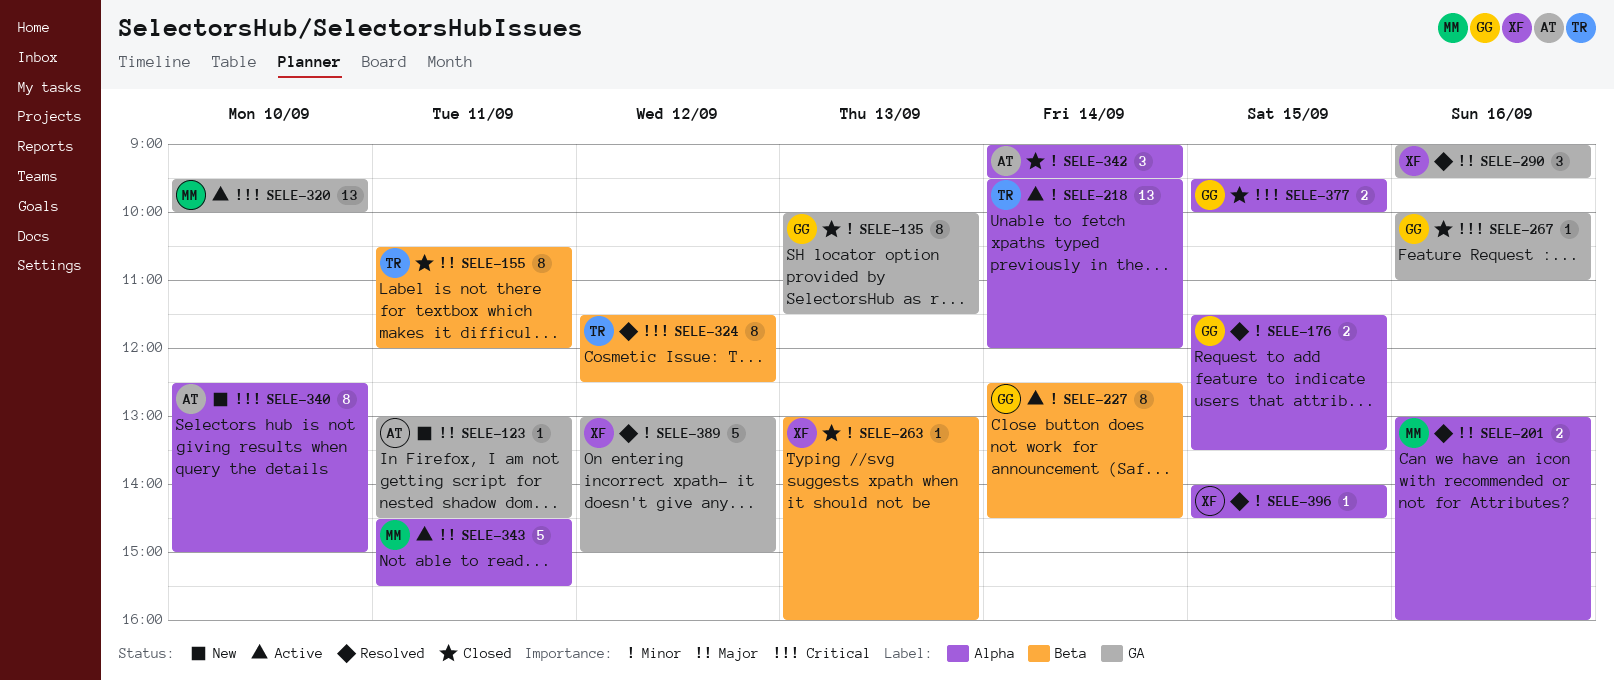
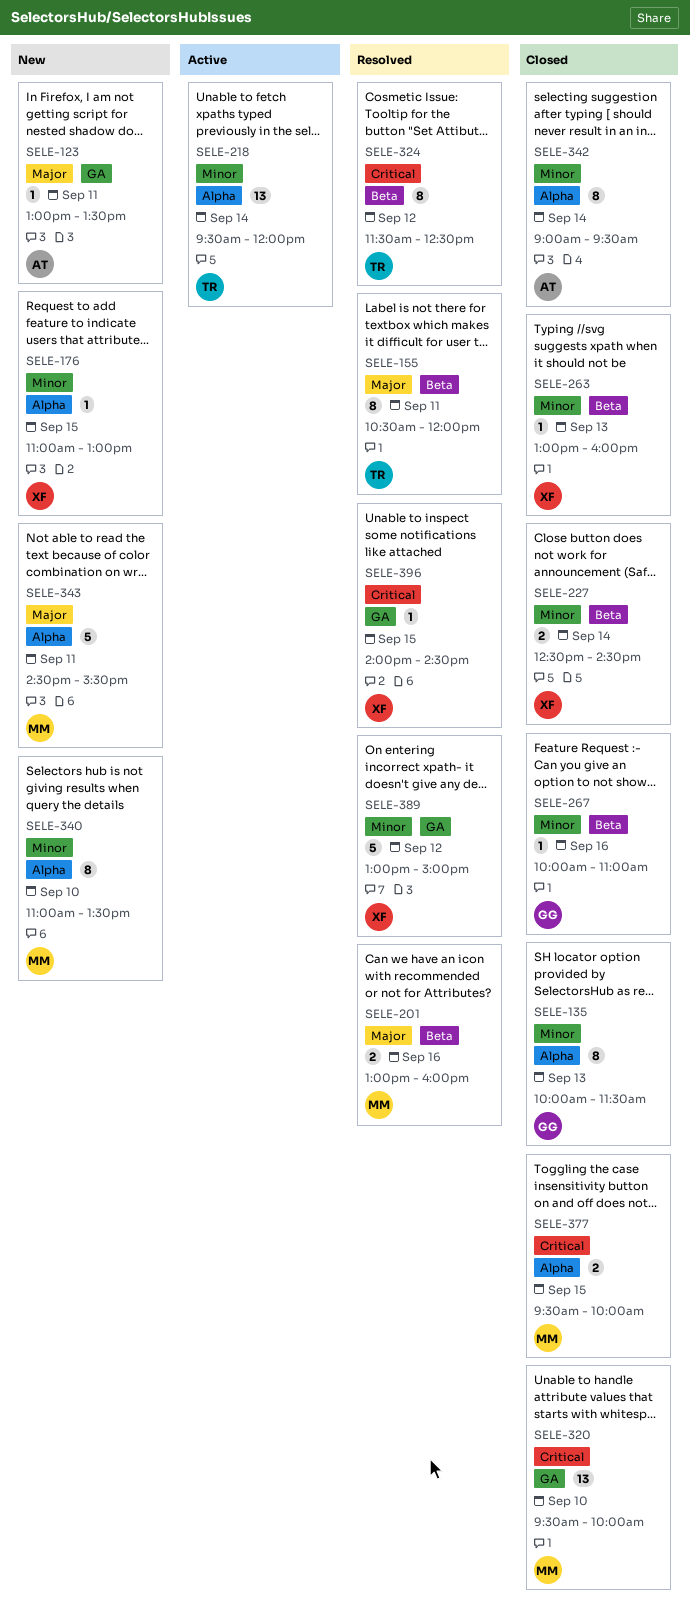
SELE-123, ends: 14:30 -> 13:30
SELE-135, label: GA -> Alpha
SELE-155, status: Closed -> Resolved
SELE-176, status: Resolved -> New
SELE-176, owner: GG -> XF
SELE-176, estimate: 2 -> 1
SELE-176, begins: 11:30 -> 11:00
SELE-176, ends: 13:30 -> 13:00
SELE-201, label: Alpha -> Beta
SELE-227, status: Active -> Closed
SELE-227, owner: GG -> XF
SELE-227, estimate: 8 -> 2
SELE-267, priority: Critical -> Minor
SELE-267, label: GA -> Beta
SELE-290: present -> none
SELE-320, status: Active -> Closed
SELE-340, owner: AT -> MM
SELE-340, priority: Critical -> Minor
SELE-340, begins: 12:30 -> 11:00
SELE-340, ends: 15:00 -> 13:30
SELE-342, estimate: 3 -> 8
SELE-343, status: Active -> New
SELE-377, owner: GG -> MM
SELE-396, priority: Minor -> Critical
SELE-396, label: Alpha -> GA

